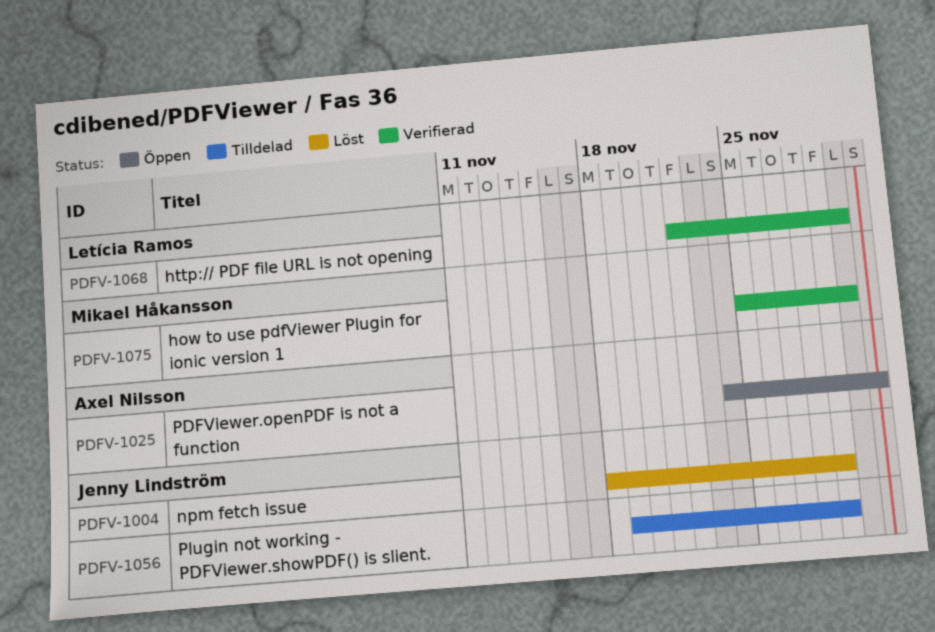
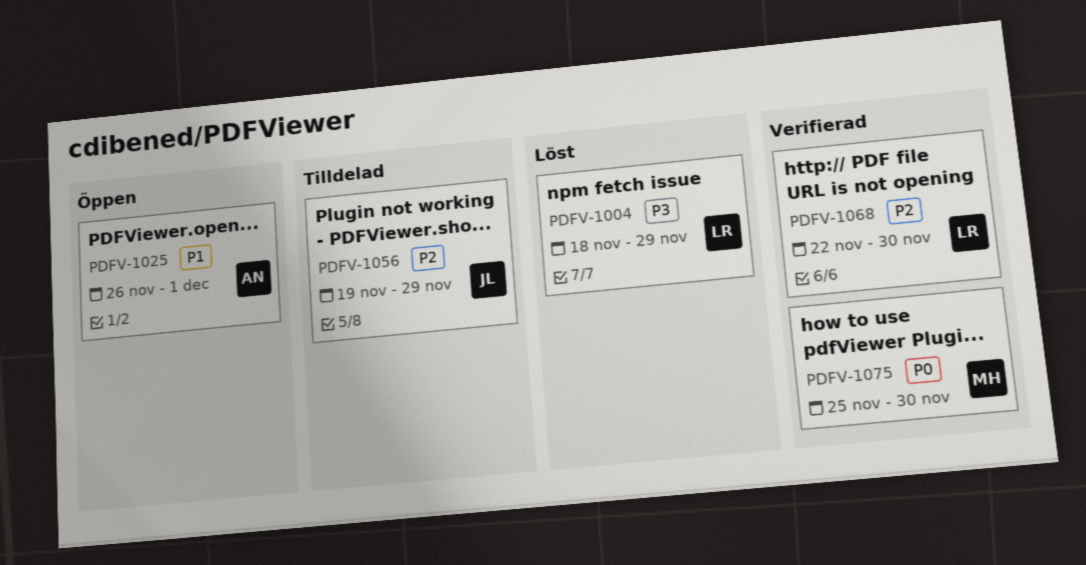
PDFV-1004, owner: Jenny Lindström -> Letícia Ramos
PDFV-1025, start: Nov 24 -> Nov 26

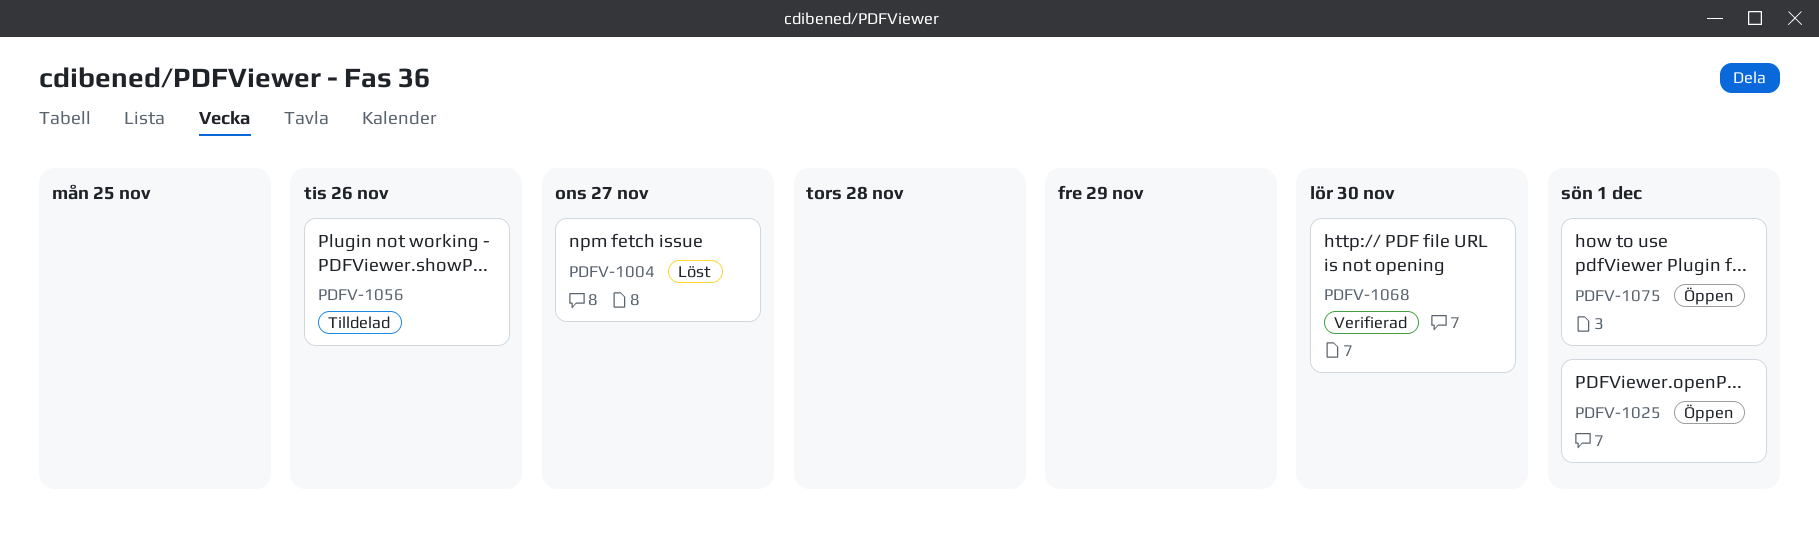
PDFV-1004, due: Nov 29 -> Nov 27
PDFV-1056, due: Nov 29 -> Nov 26
PDFV-1075, status: Verifierad -> Öppen
PDFV-1075, due: Nov 30 -> Dec 1

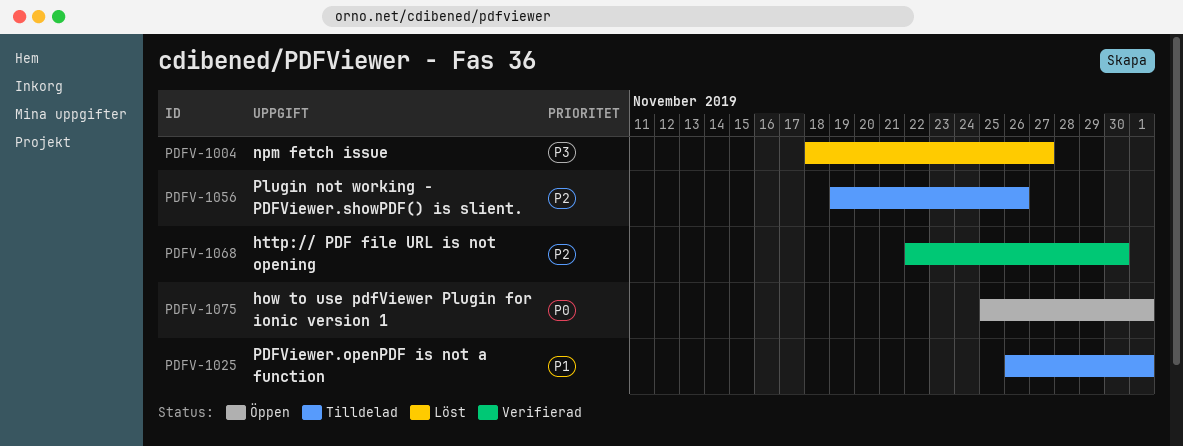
PDFV-1025, status: Öppen -> Tilldelad

